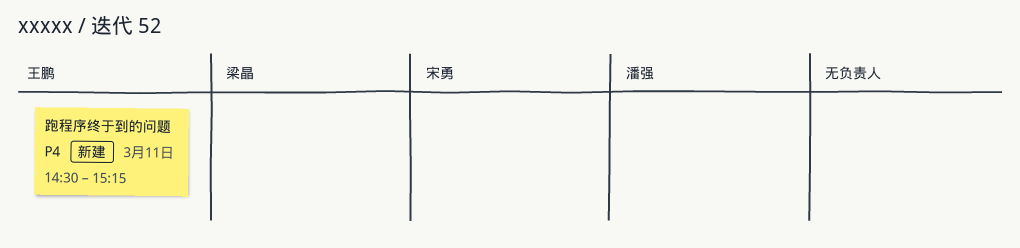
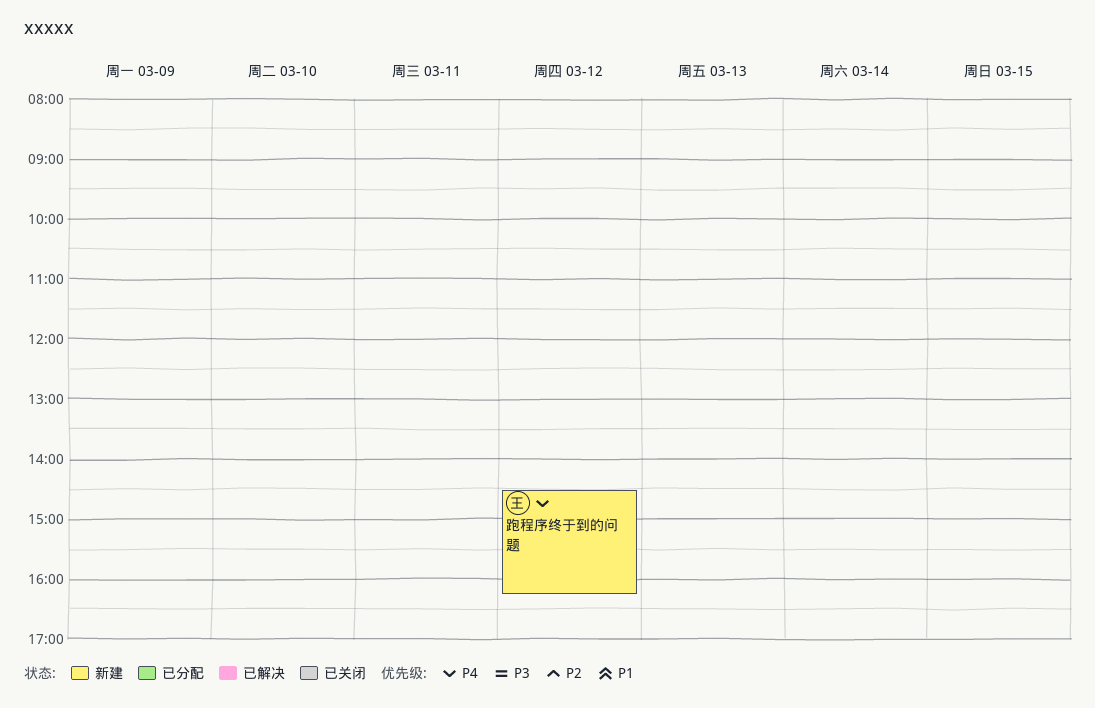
跑程序终于到的问题, day: Mar 11 -> Mar 12
跑程序终于到的问题, ends: 15:15 -> 16:15

